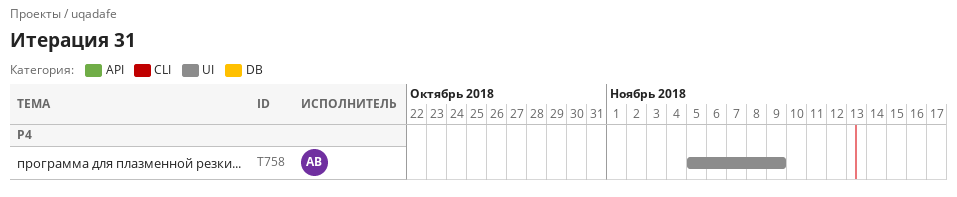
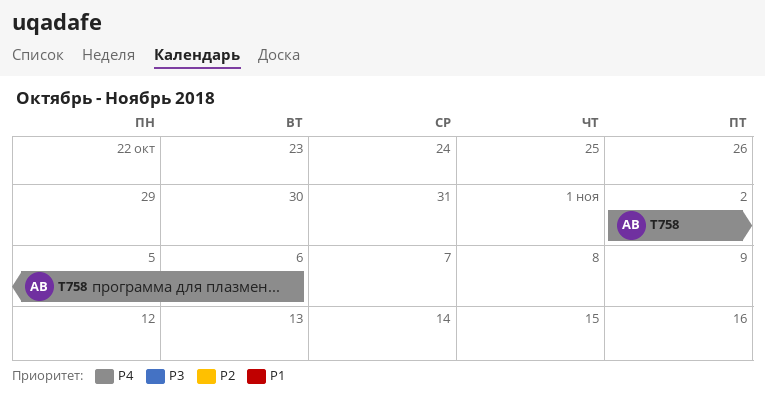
T758, start: Nov 5 -> Nov 2
T758, due: Nov 9 -> Nov 6

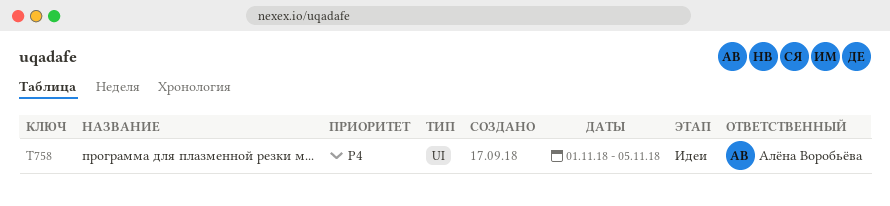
T758, start: Nov 2 -> Nov 1
T758, due: Nov 6 -> Nov 5

